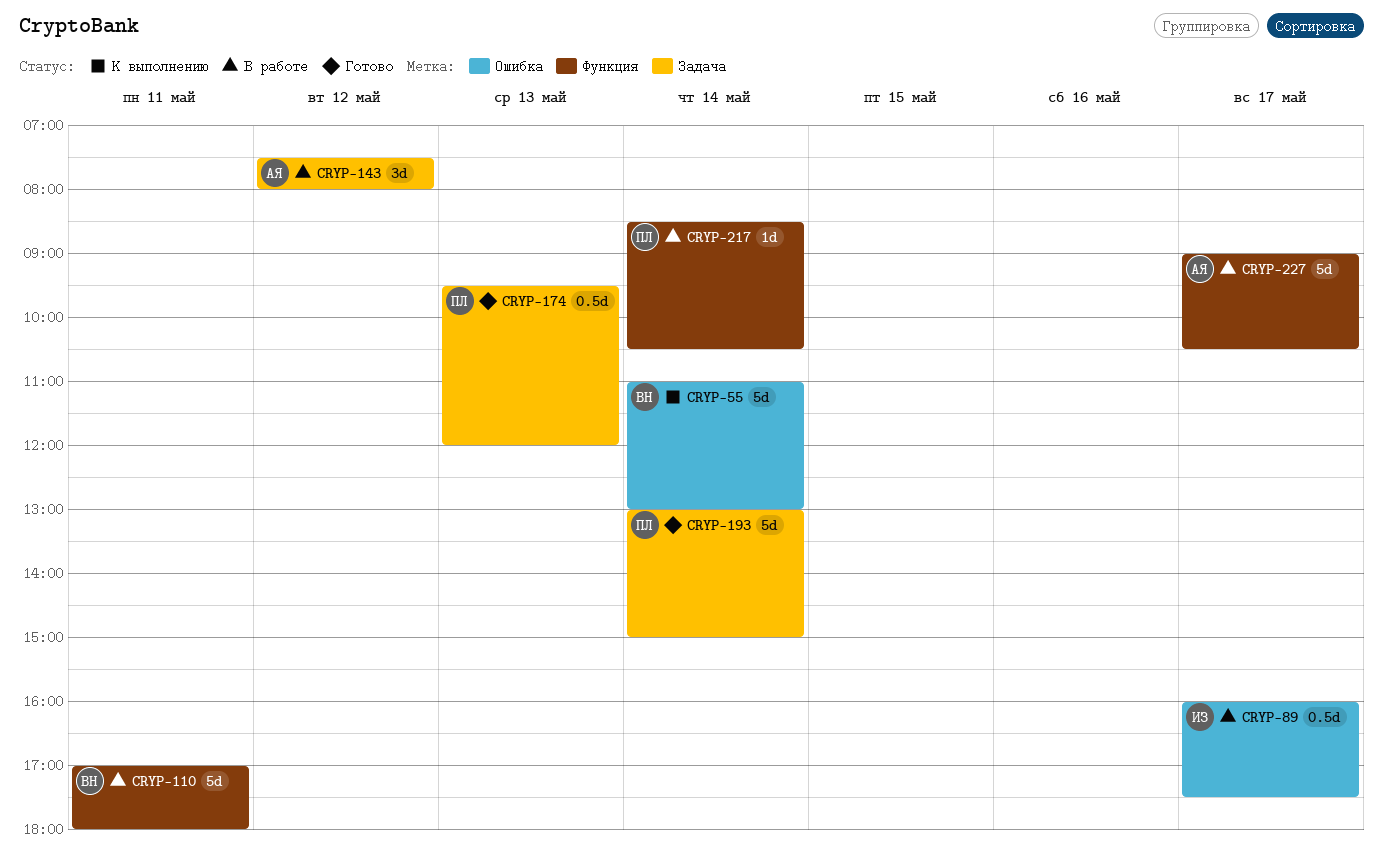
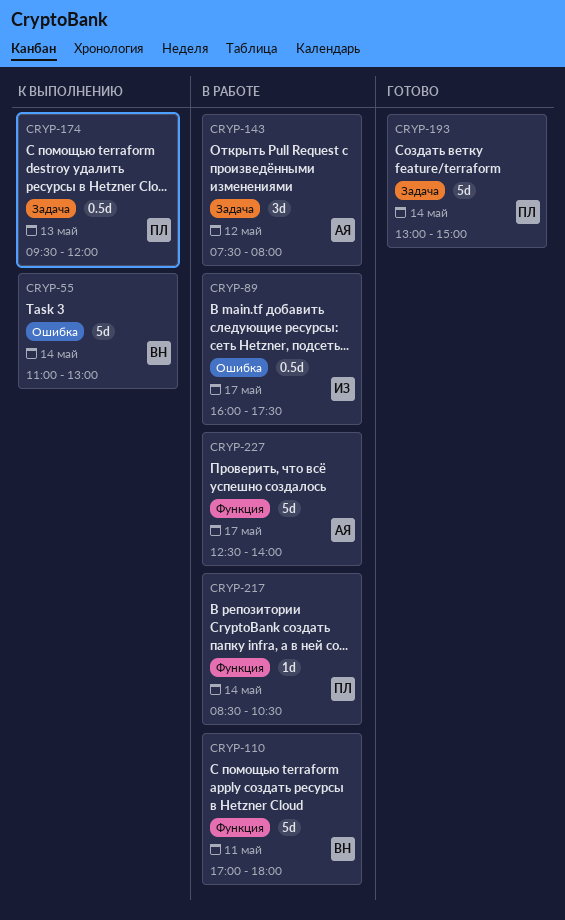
CRYP-174, status: Готово -> К выполнению
CRYP-227, begins: 09:00 -> 12:30
CRYP-227, ends: 10:30 -> 14:00

